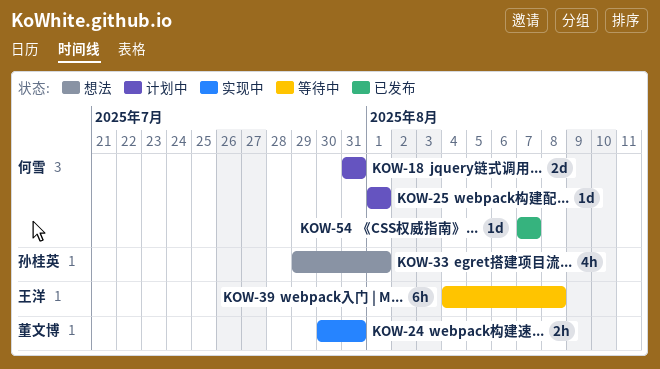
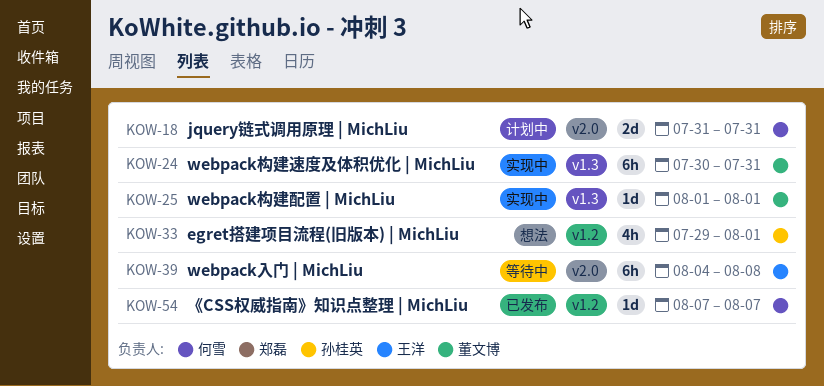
KOW-24, estimate: 2h -> 6h
KOW-25, status: 计划中 -> 实现中
KOW-25, owner: 何雪 -> 董文博

